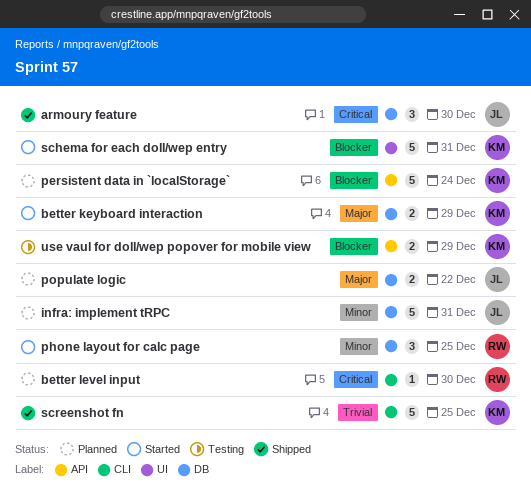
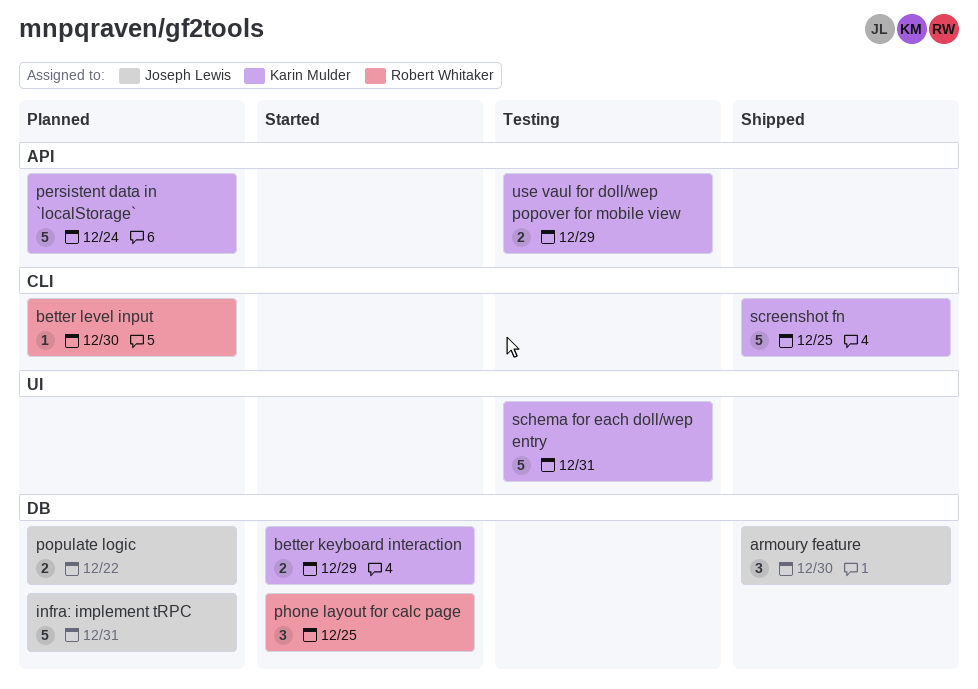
schema for each doll/wep entry, status: Started -> Testing

